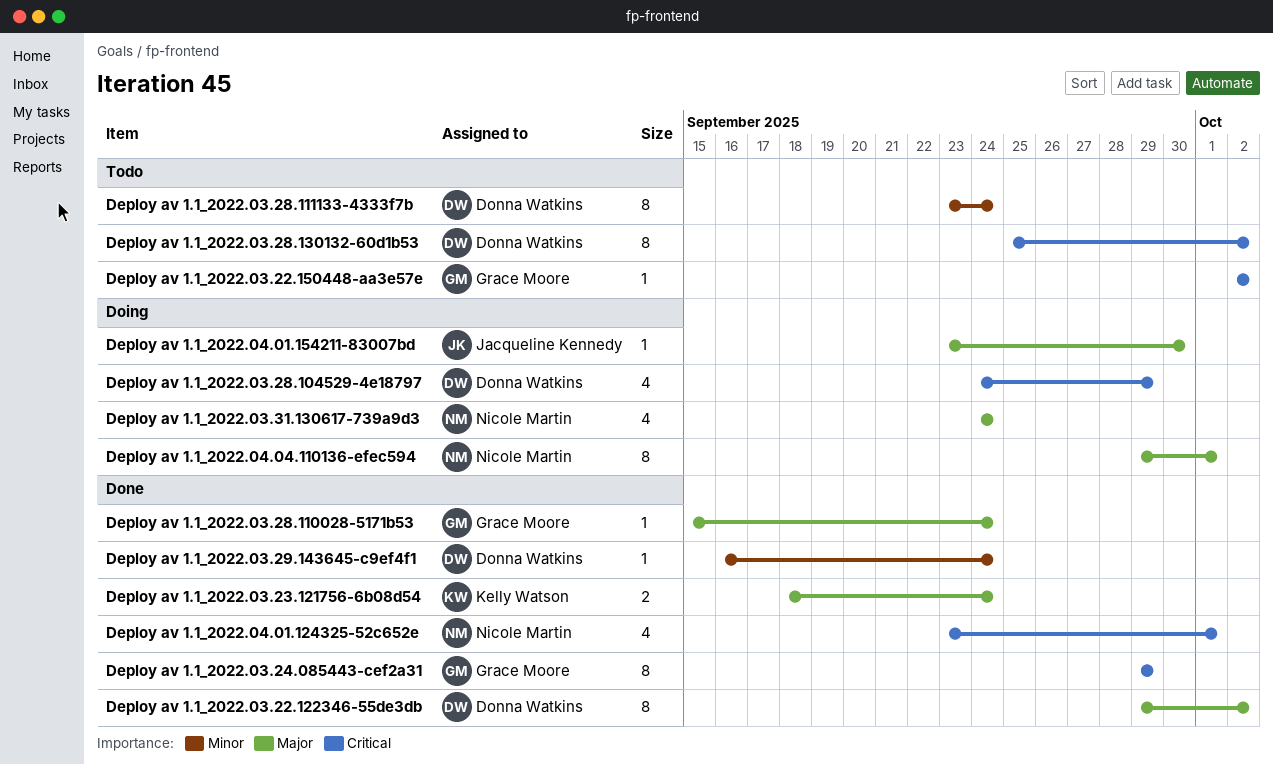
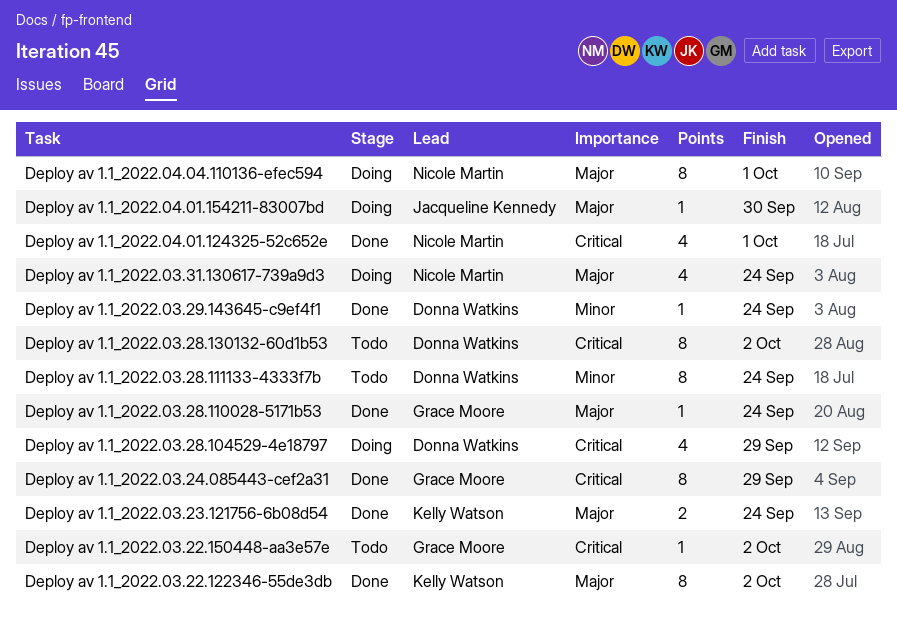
Deploy av 1.1_2022.03.22.122346-55de3db, owner: Donna Watkins -> Kelly Watson

